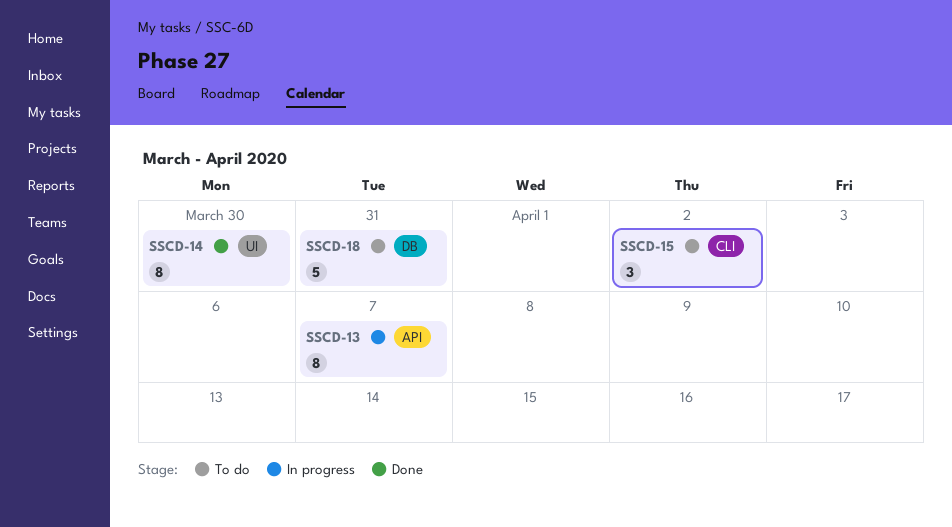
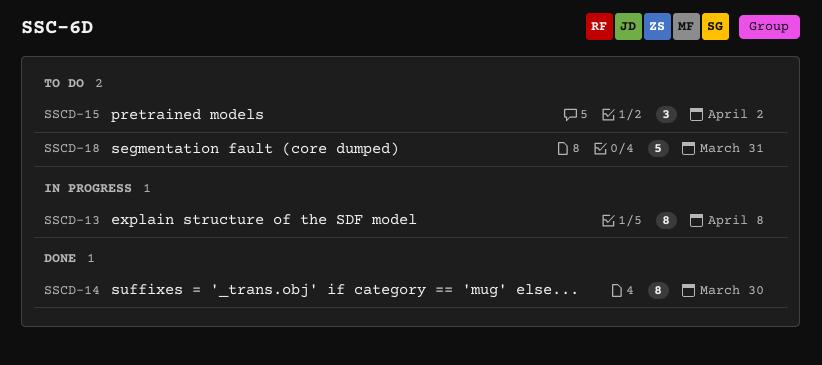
SSCD-13, due: Apr 7 -> Apr 8

